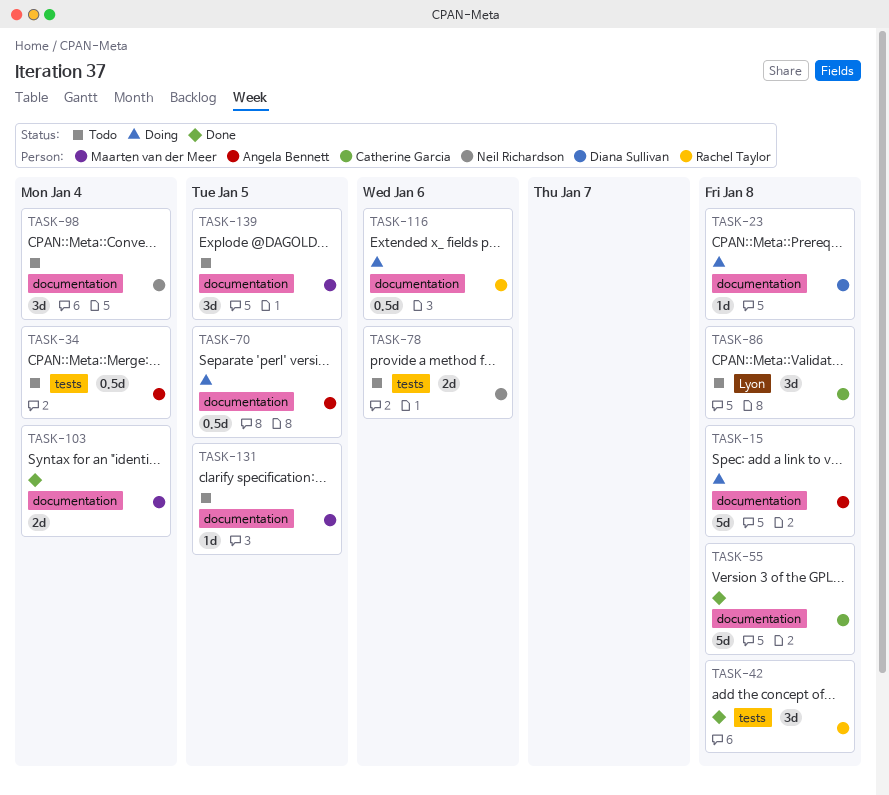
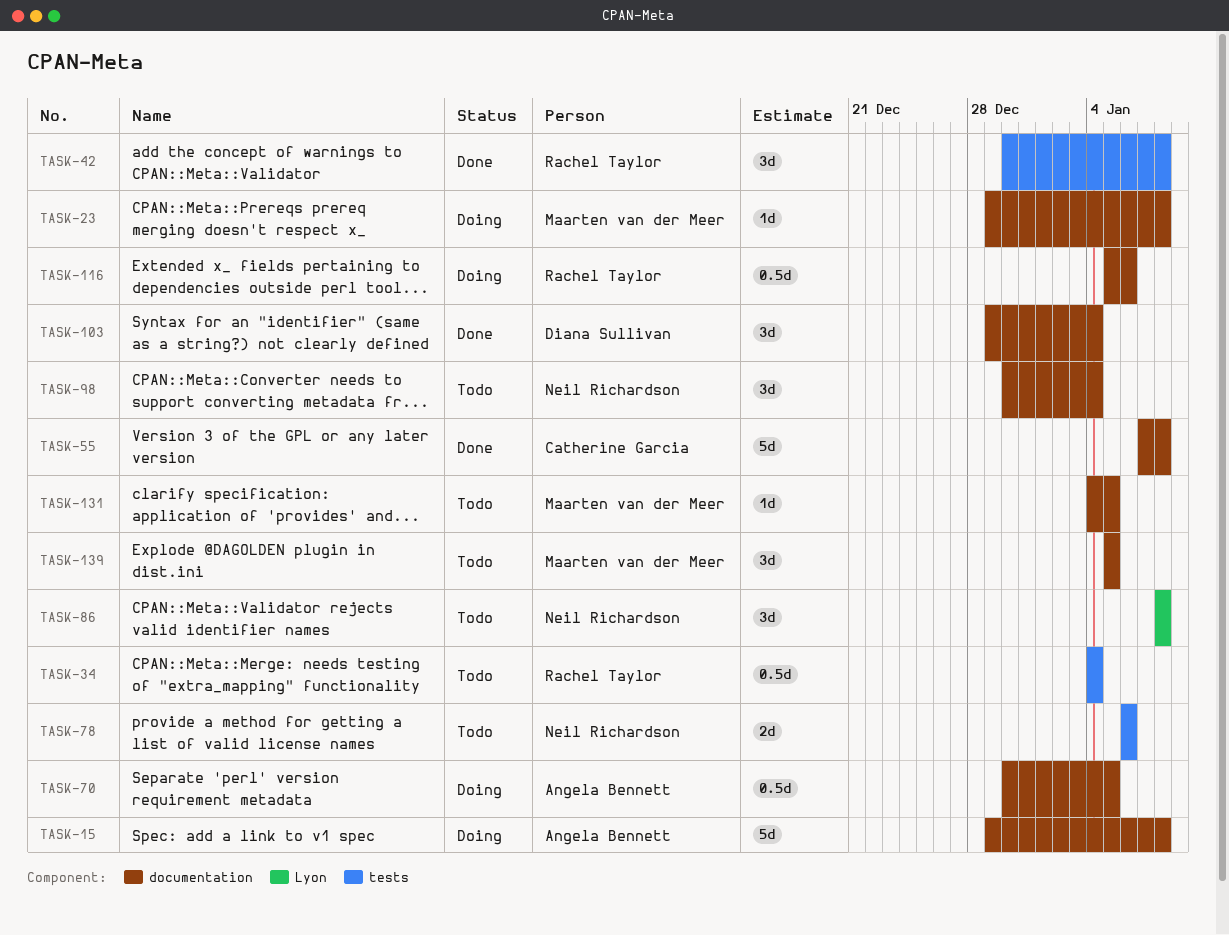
TASK-23, owner: Diana Sullivan -> Maarten van der Meer
TASK-34, owner: Angela Bennett -> Rachel Taylor
TASK-86, owner: Catherine Garcia -> Neil Richardson
TASK-103, owner: Maarten van der Meer -> Diana Sullivan
TASK-103, estimate: 2d -> 3d

